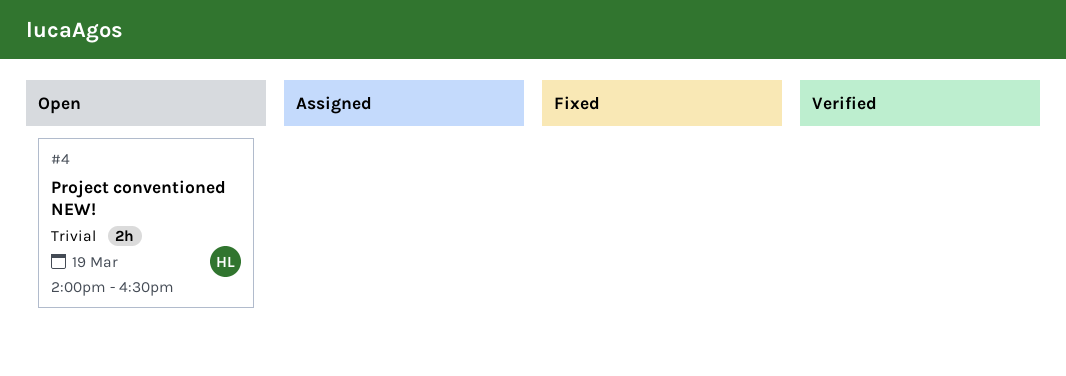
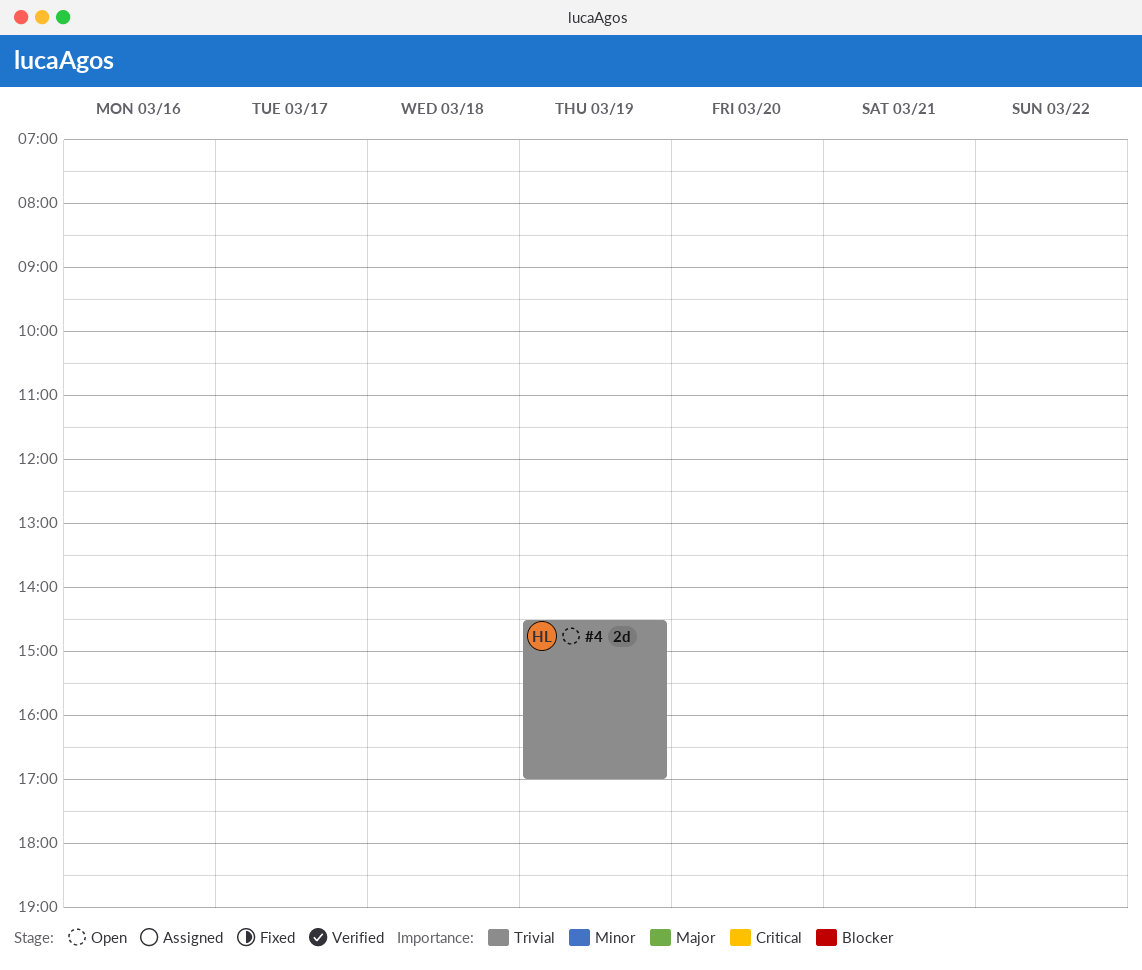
#4, estimate: 2h -> 2d
#4, begins: 14:00 -> 14:30
#4, ends: 16:30 -> 17:00

